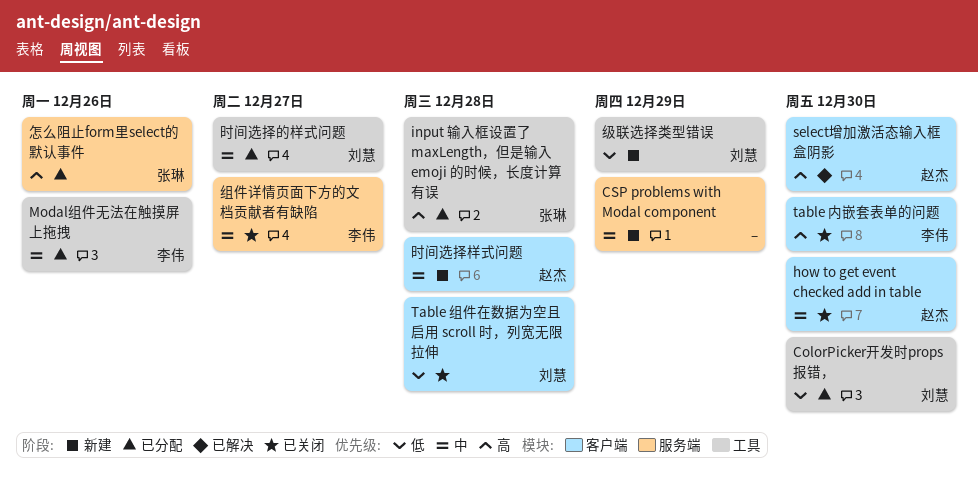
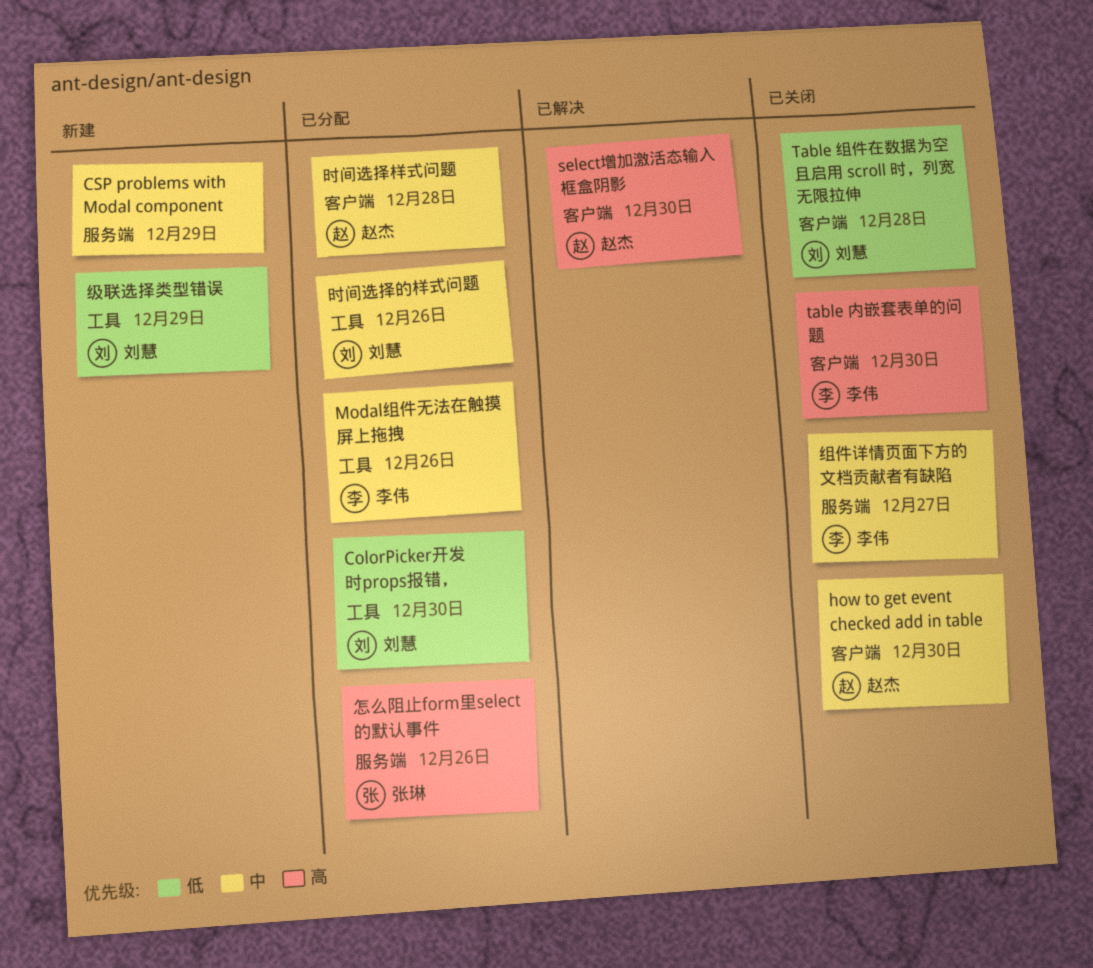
input 输入框设置了 maxLength，但是输入 emoji 的时候，长度计算有误: present -> none
时间选择样式问题, status: 新建 -> 已分配
时间选择的样式问题, due: Dec 27 -> Dec 26

